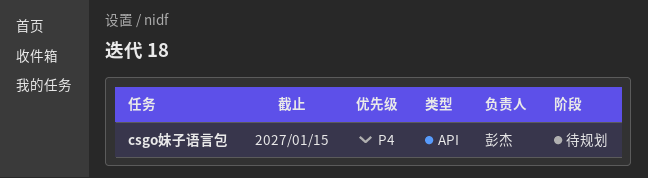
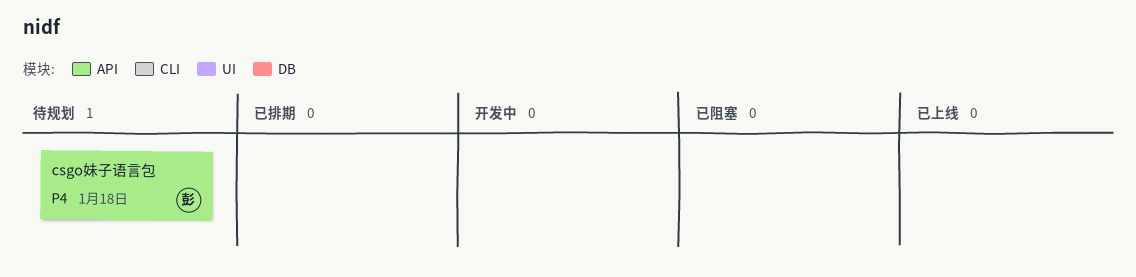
csgo妹子语言包, due: Jan 15 -> Jan 18

